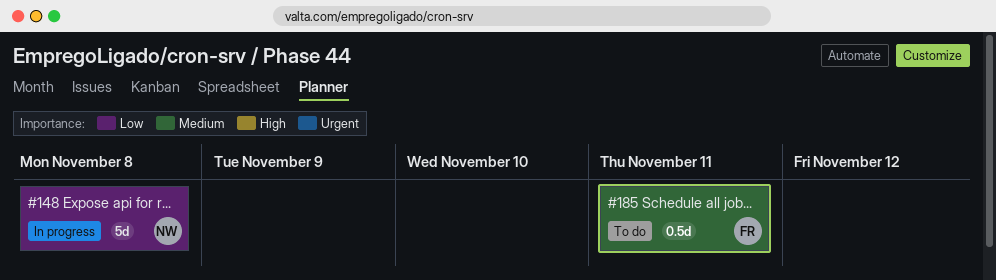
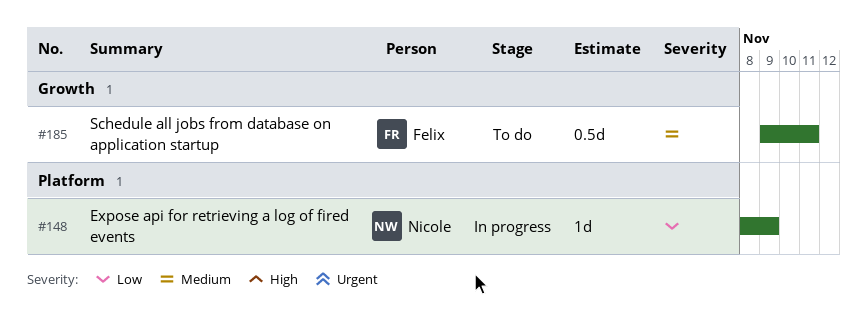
#148, estimate: 5d -> 1d
#148, due: Nov 8 -> Nov 9

